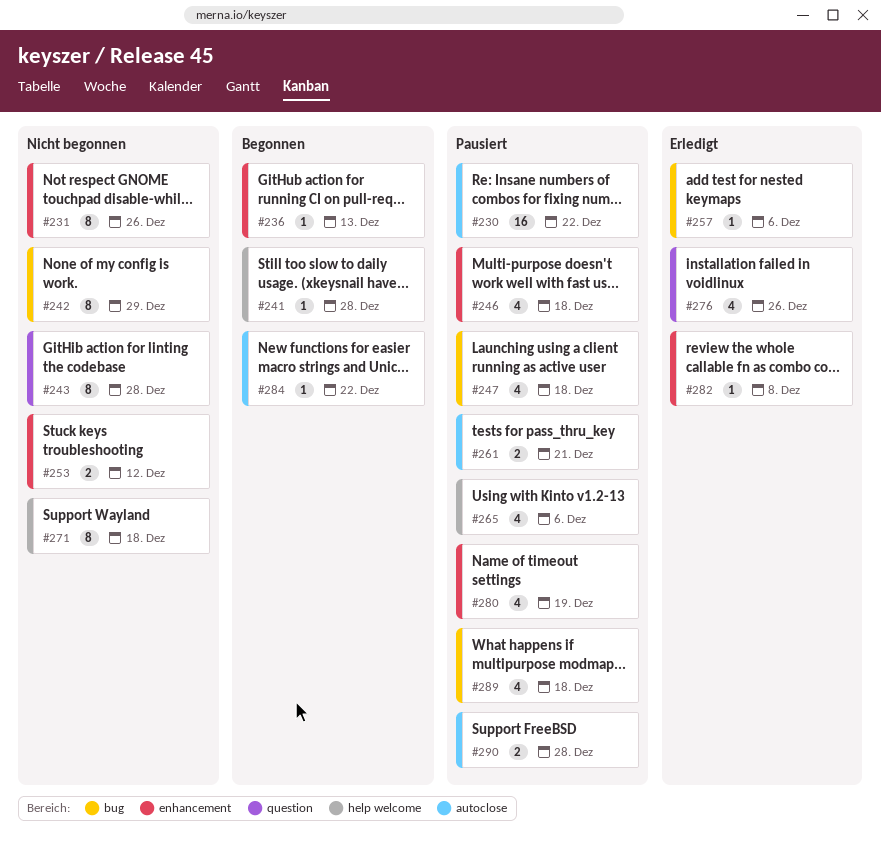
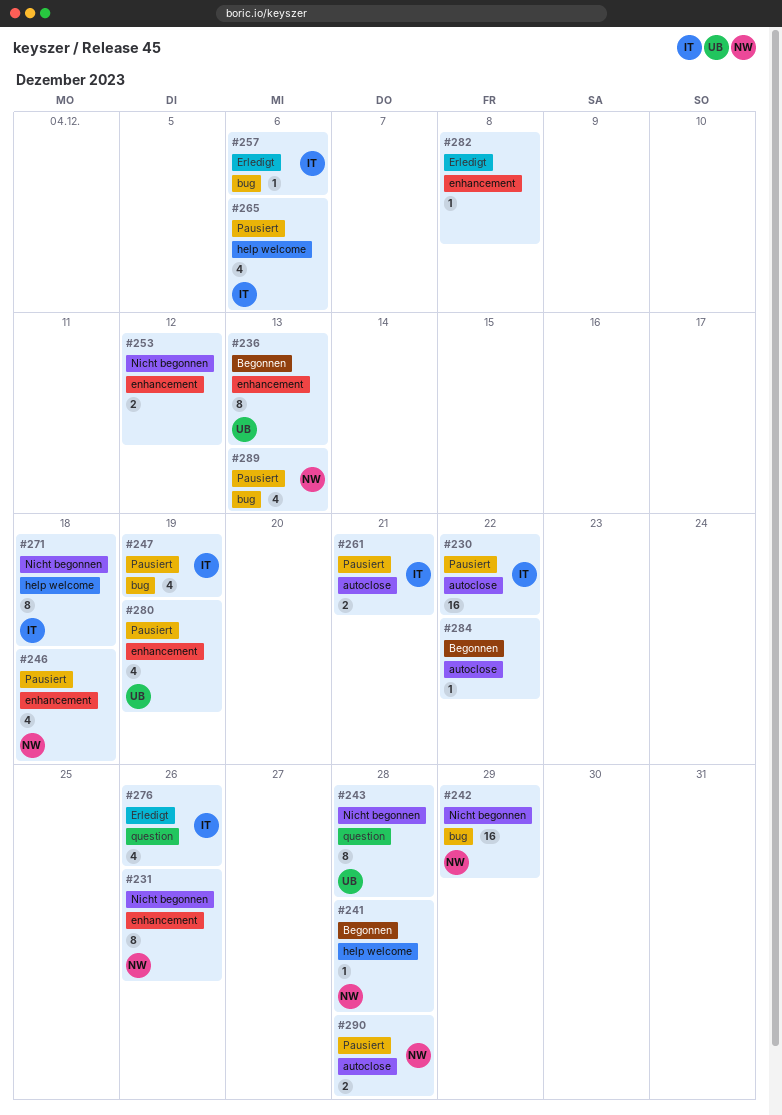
#236, estimate: 1 -> 8
#242, estimate: 8 -> 16
#247, due: Dec 18 -> Dec 19
#289, due: Dec 18 -> Dec 13

